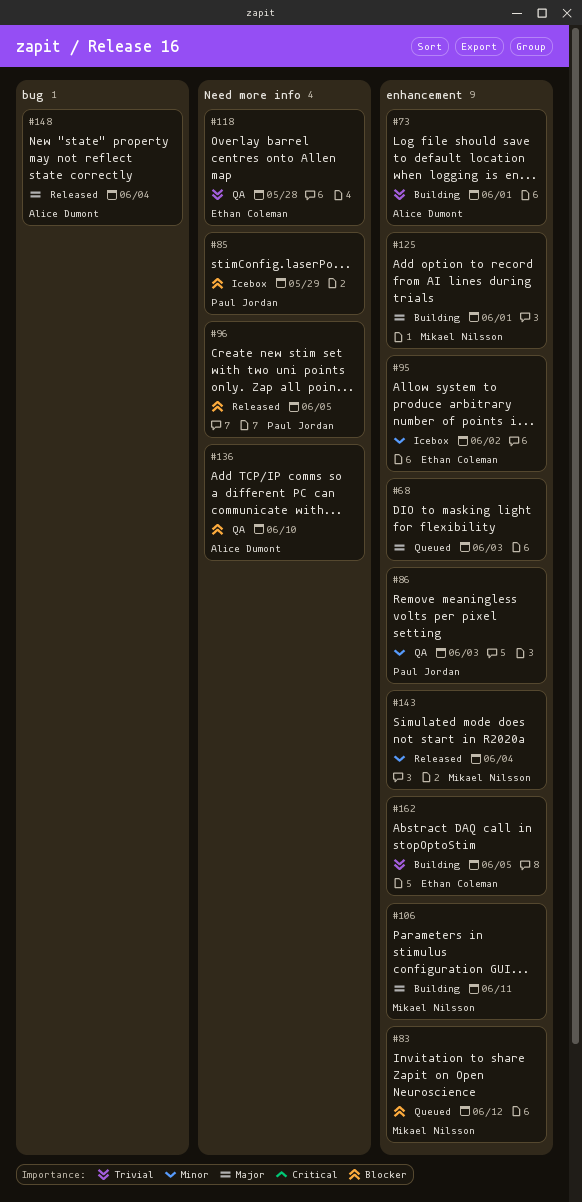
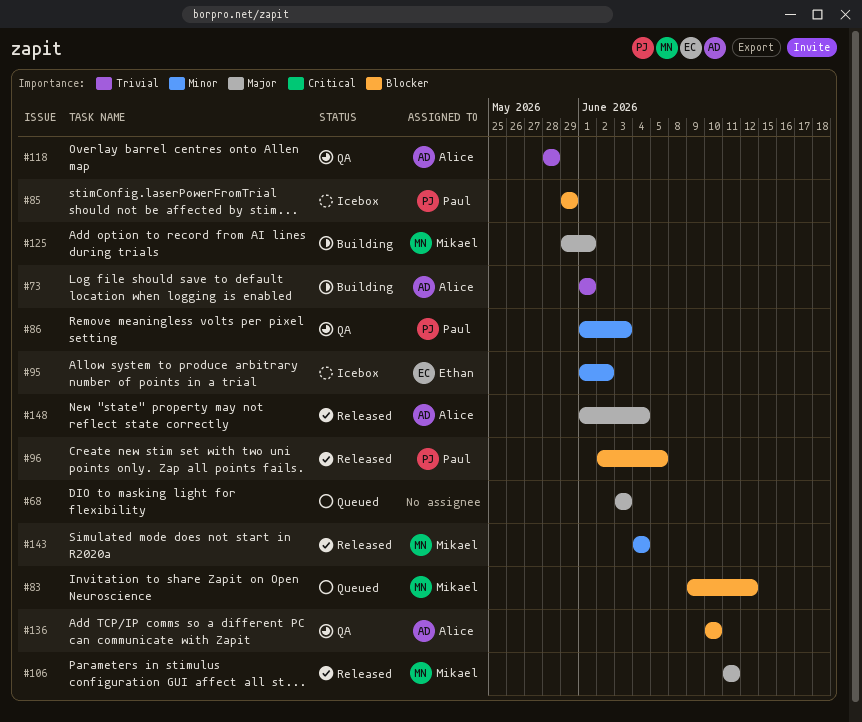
#106, status: Building -> Released
#118, owner: Ethan Coleman -> Alice Dumont
#162: present -> none

